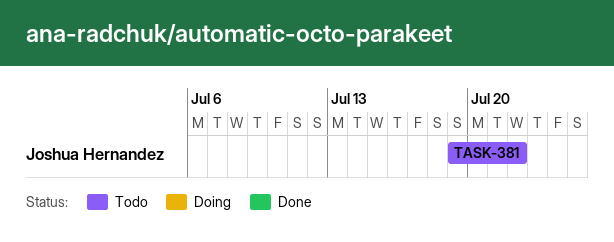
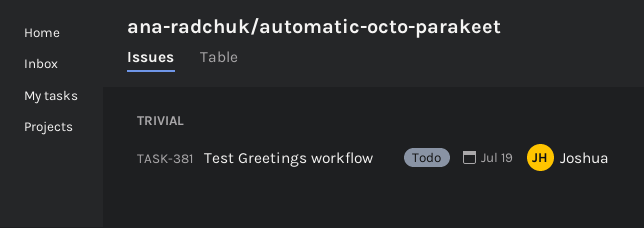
TASK-381, due: Jul 22 -> Jul 19

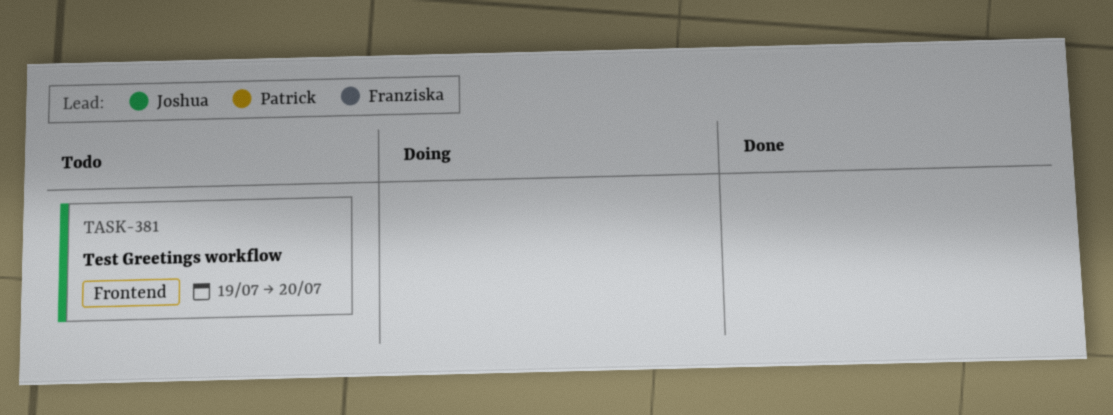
TASK-381, due: Jul 19 -> Jul 20

